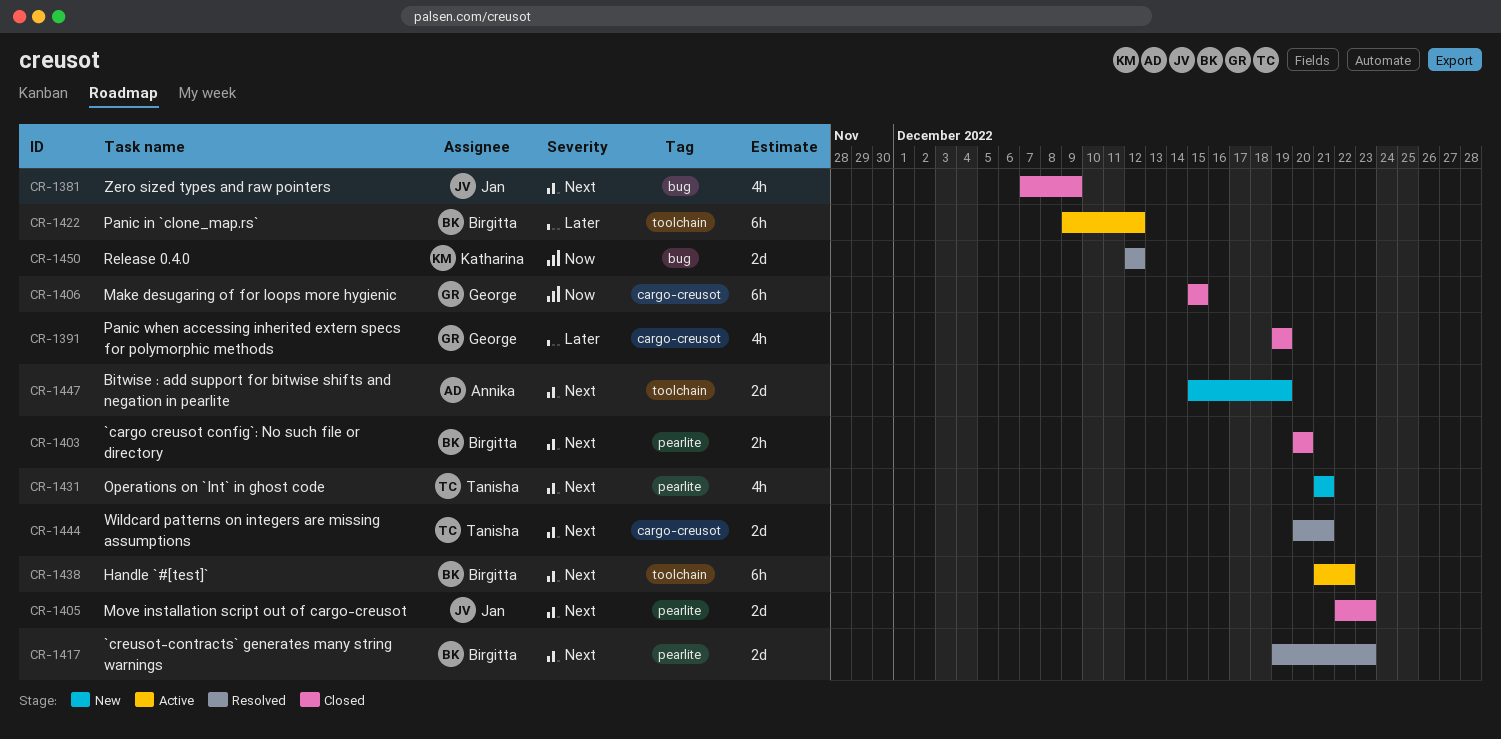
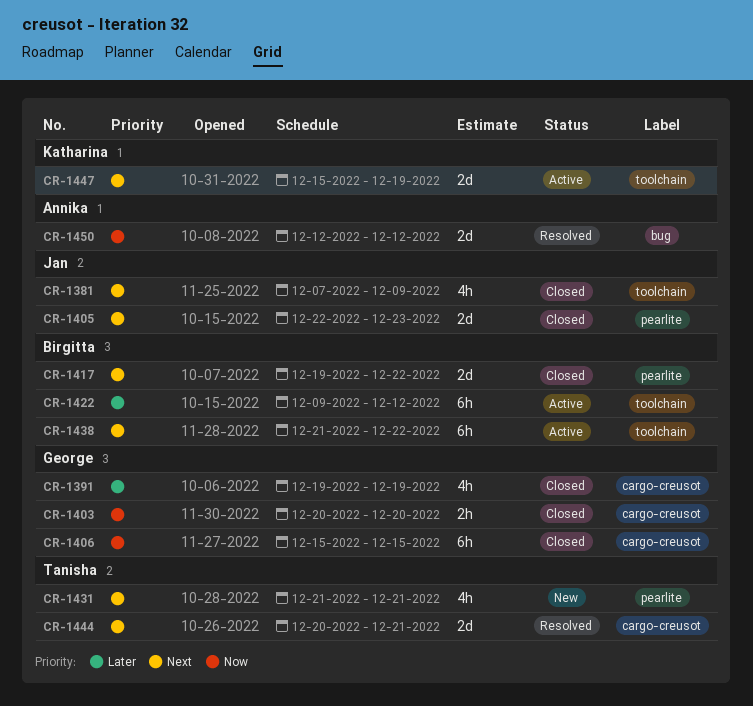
CR-1381, label: bug -> toolchain
CR-1403, owner: Birgitta -> George
CR-1403, priority: Next -> Now
CR-1403, label: pearlite -> cargo-creusot
CR-1417, status: Resolved -> Closed
CR-1417, due: Dec 23 -> Dec 22
CR-1447, status: New -> Active
CR-1447, owner: Annika -> Katharina
CR-1450, owner: Katharina -> Annika

